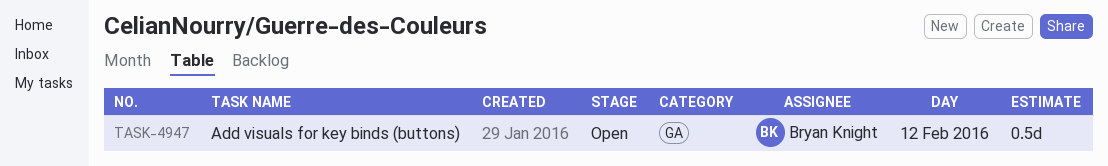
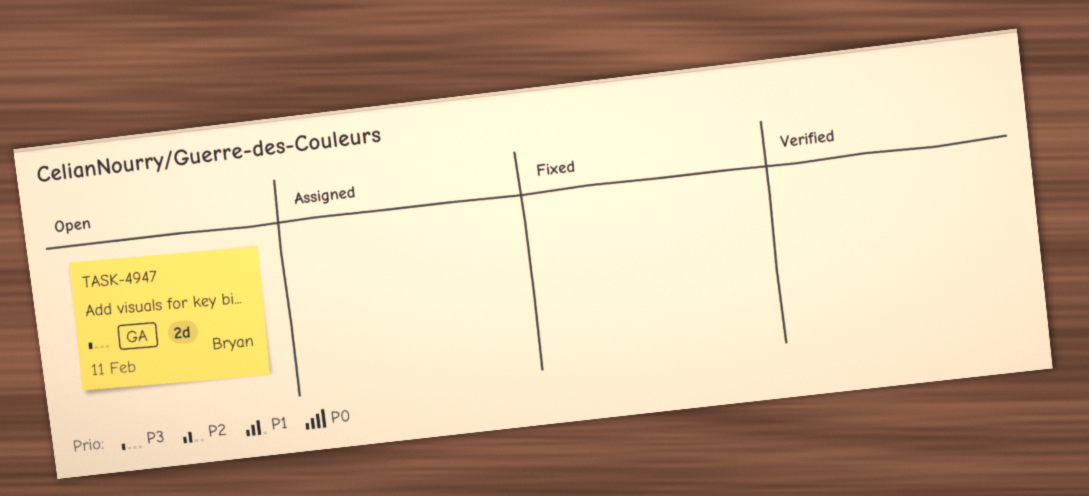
TASK-4947, estimate: 0.5d -> 2d
TASK-4947, day: Feb 12 -> Feb 11

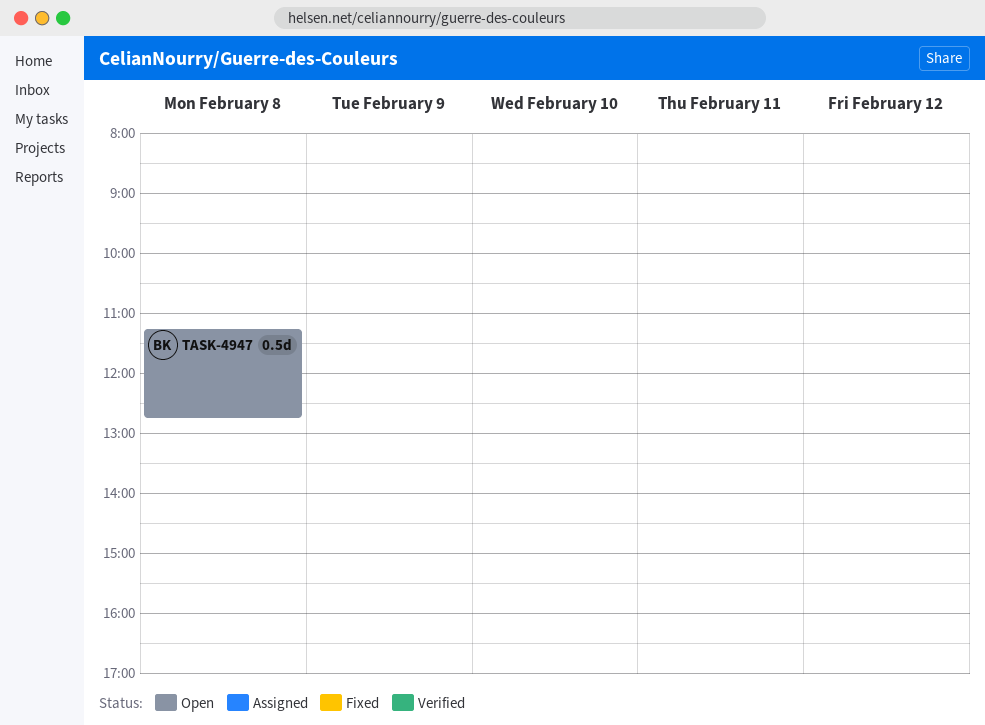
TASK-4947, estimate: 2d -> 0.5d
TASK-4947, day: Feb 11 -> Feb 8

